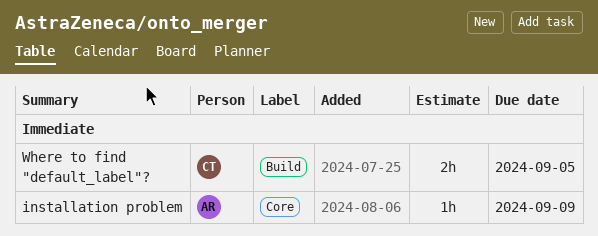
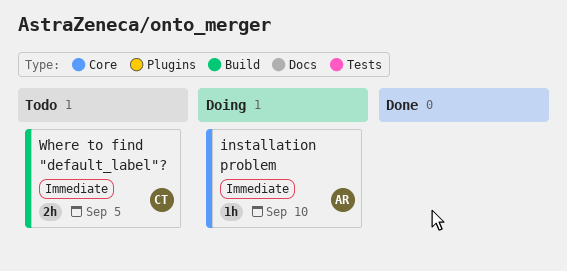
installation problem, due: Sep 9 -> Sep 10

